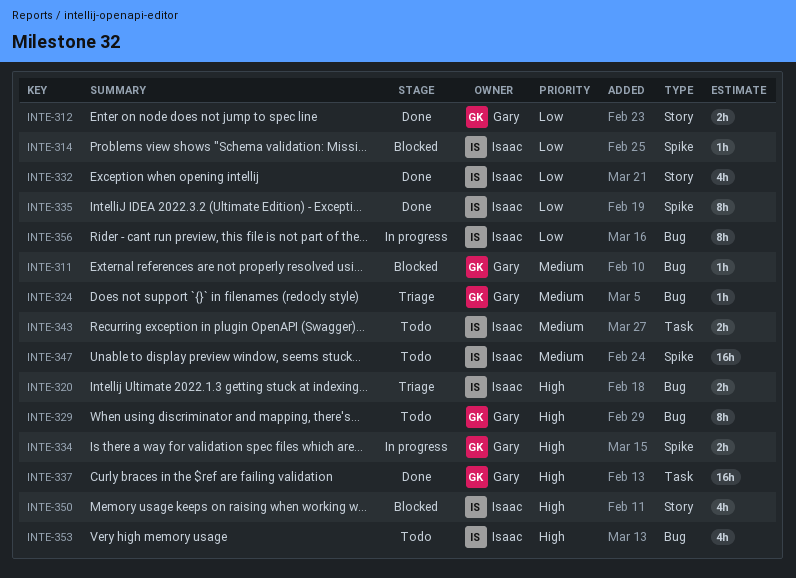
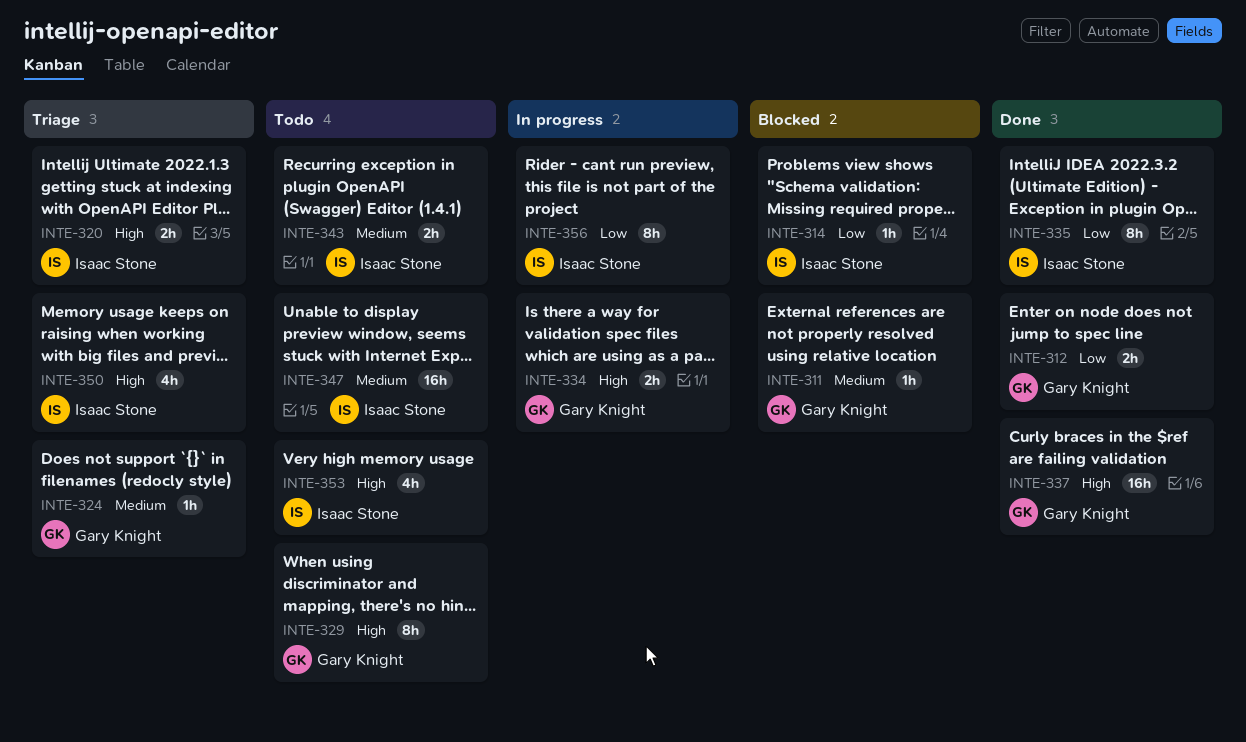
INTE-332: present -> none
INTE-350, status: Blocked -> Triage

